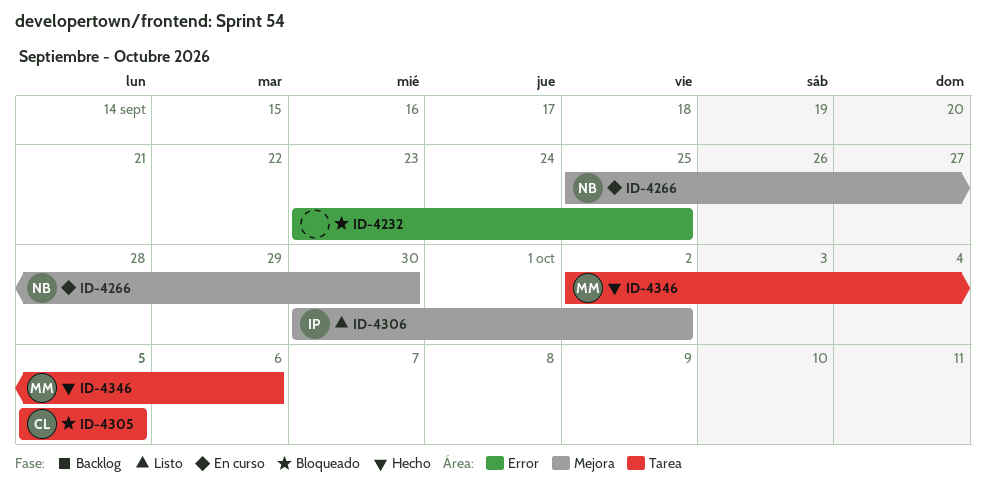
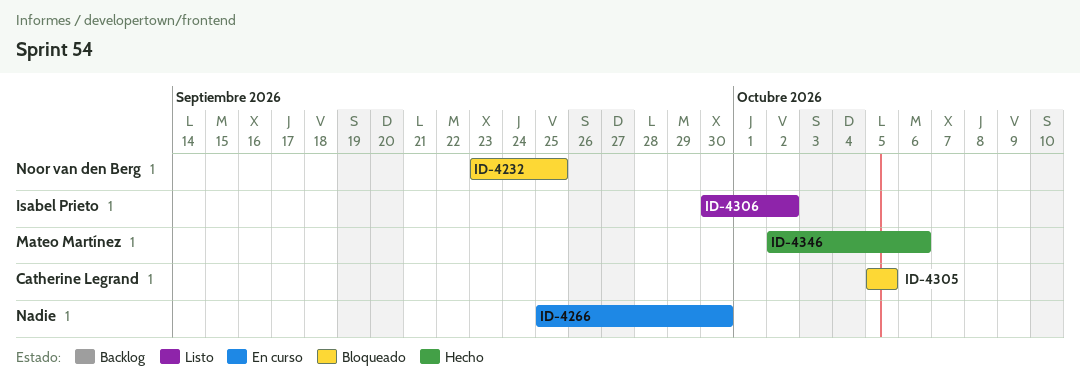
ID-4232, owner: none -> Noor van den Berg
ID-4266, owner: Noor van den Berg -> none

